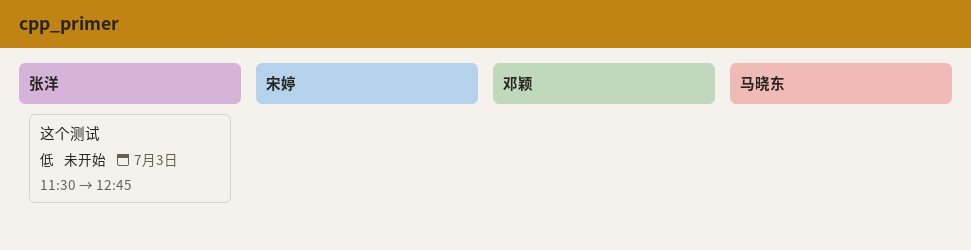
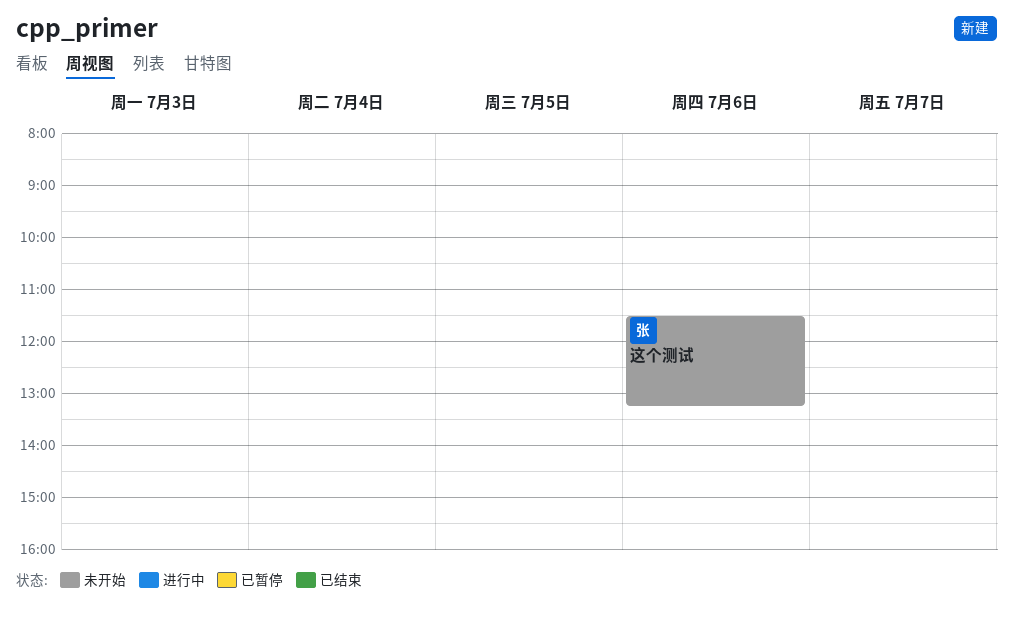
这个测试, day: Jul 3 -> Jul 6
这个测试, ends: 12:45 -> 13:15

